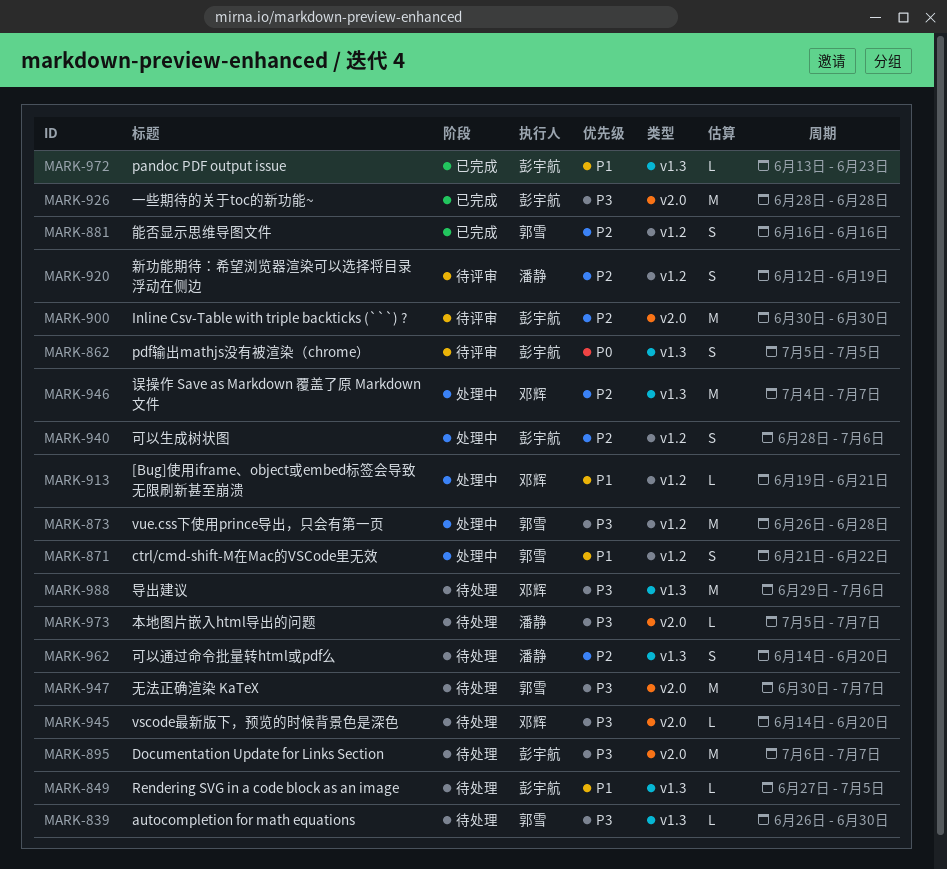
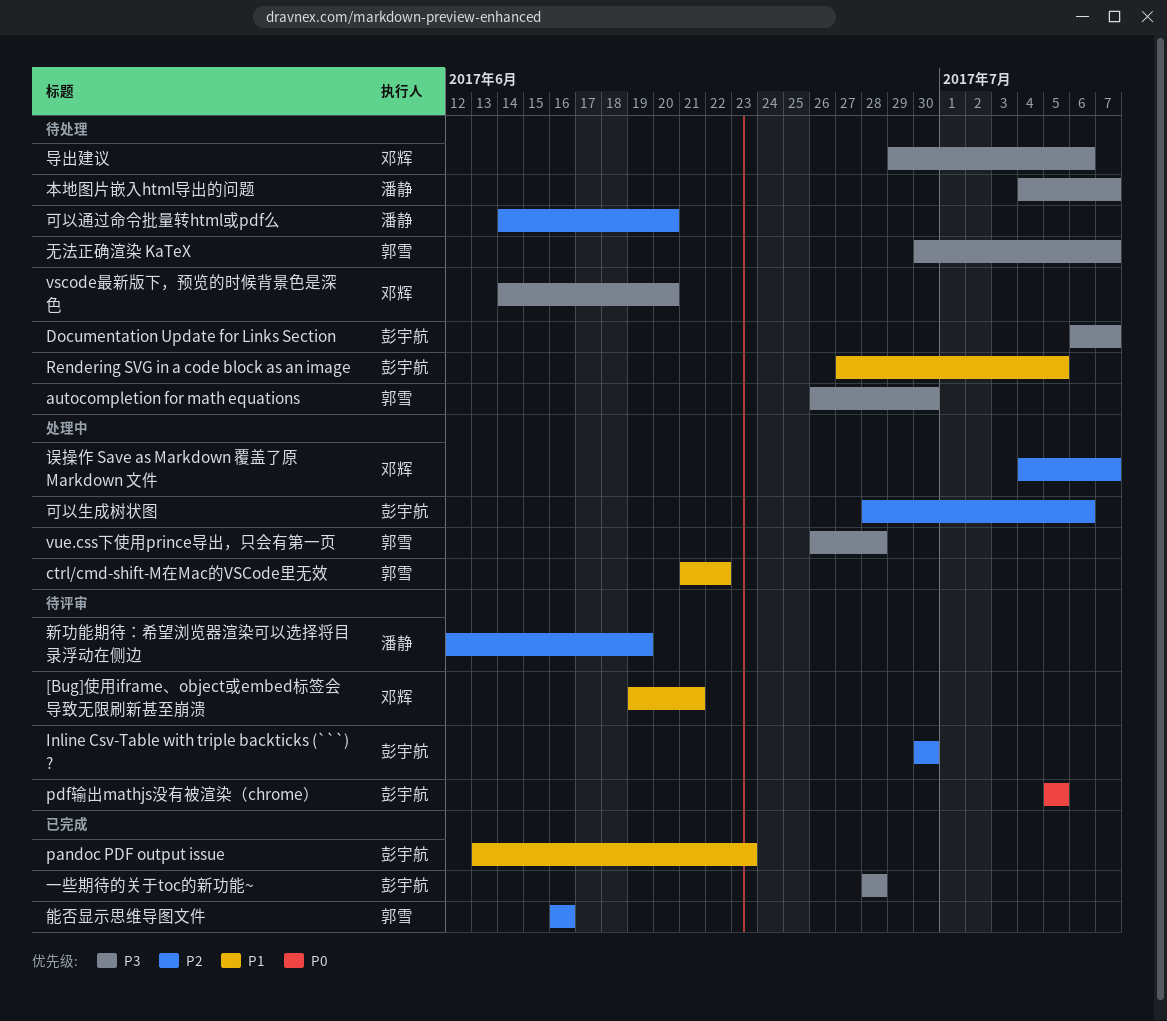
[Bug]使用iframe、object或embed标签会导致无限刷新甚至崩溃, status: 处理中 -> 待评审
本地图片嵌入html导出的问题, start: Jul 5 -> Jul 4

